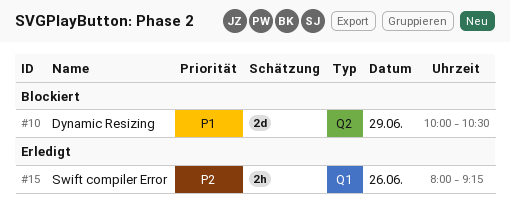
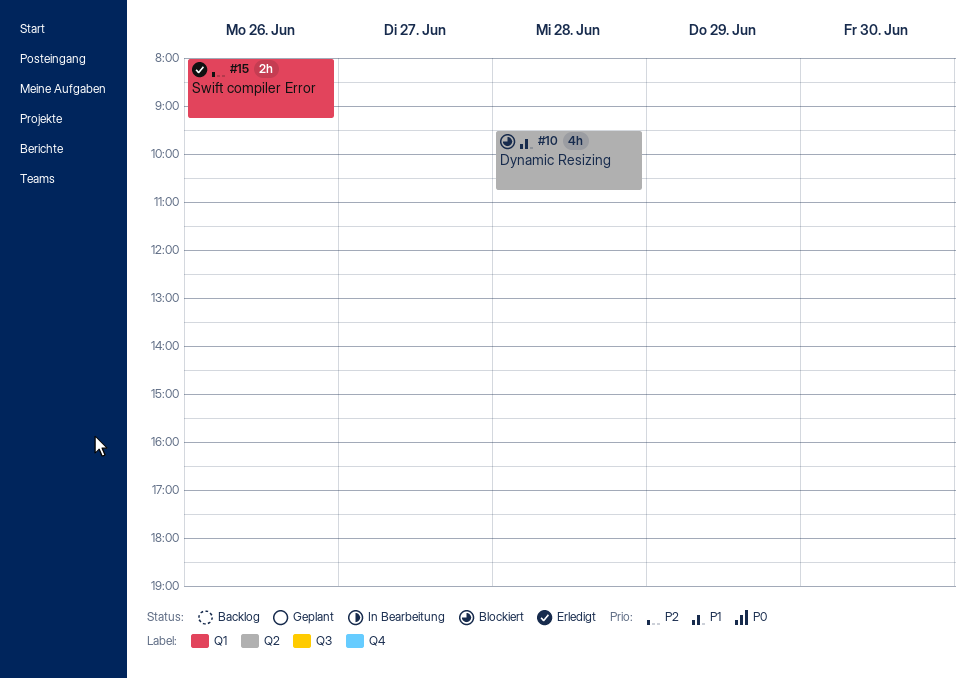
#10, estimate: 2d -> 4h
#10, day: Jun 29 -> Jun 28
#10, begins: 10:00 -> 09:30
#10, ends: 10:30 -> 10:45

